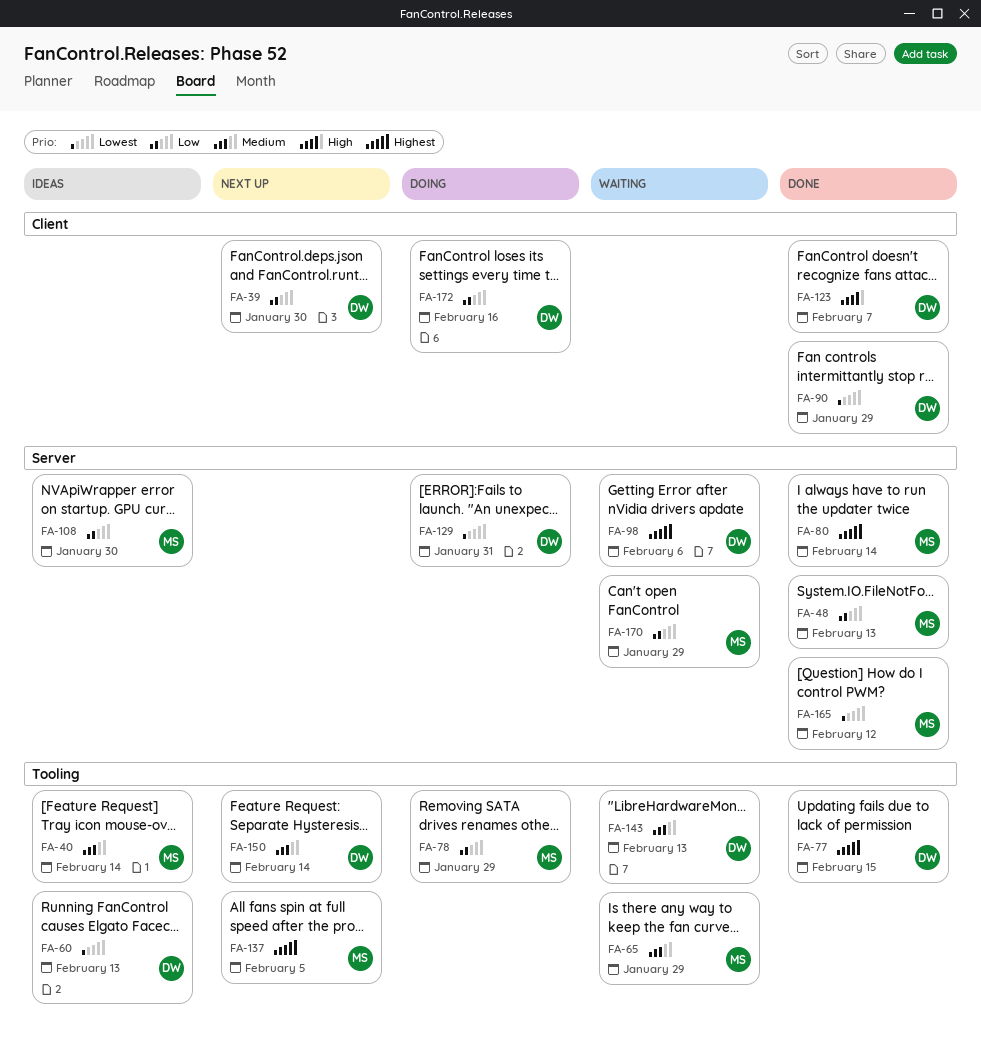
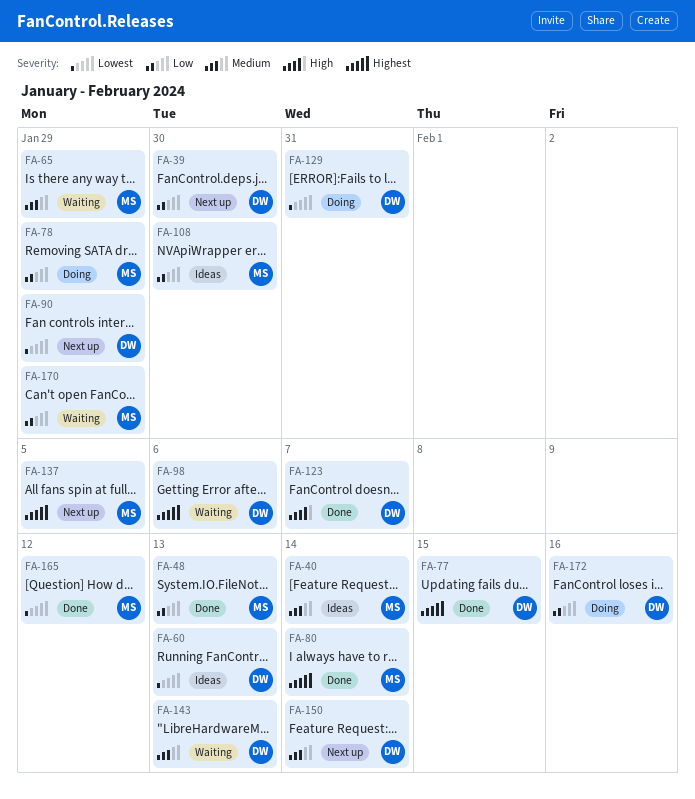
FA-90, status: Done -> Next up

